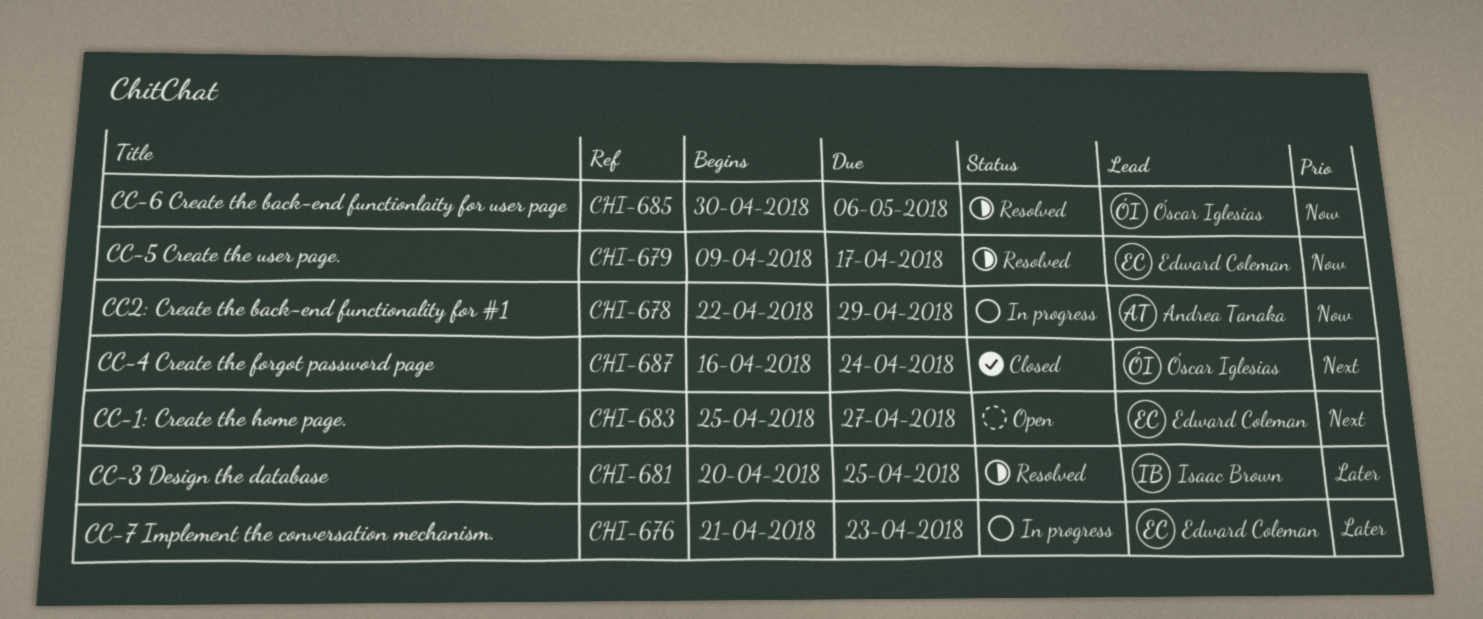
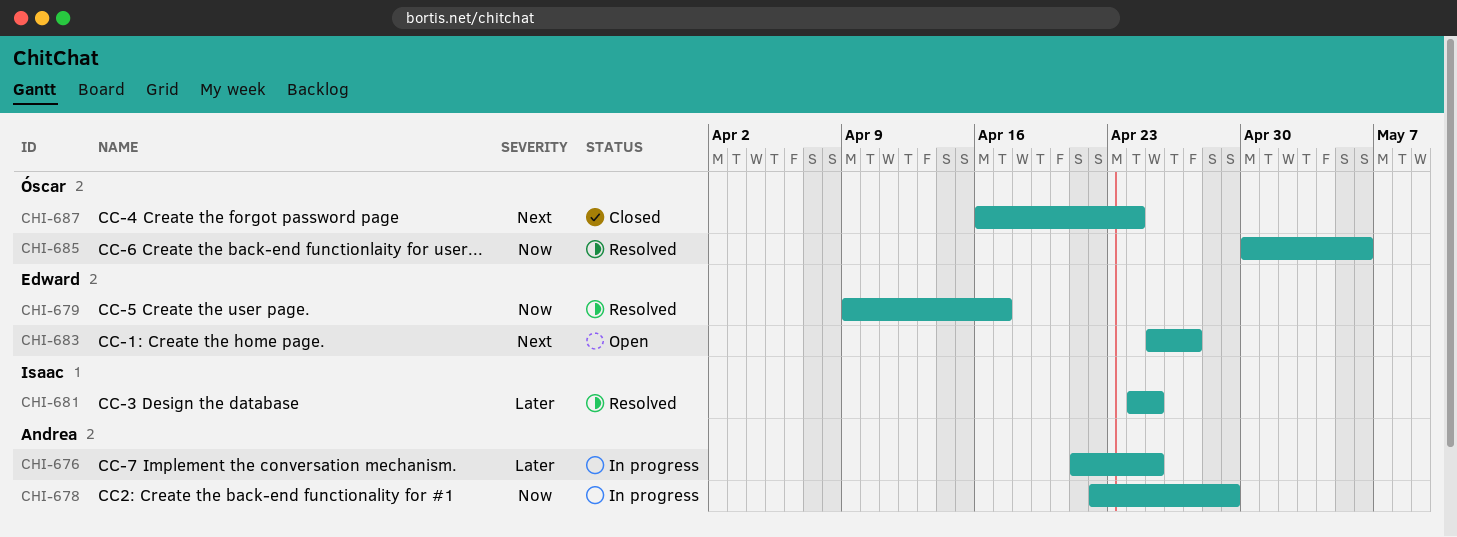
CHI-676, owner: Edward Coleman -> Andrea Tanaka
CHI-676, due: Apr 23 -> Apr 25
CHI-681, start: Apr 20 -> Apr 24

